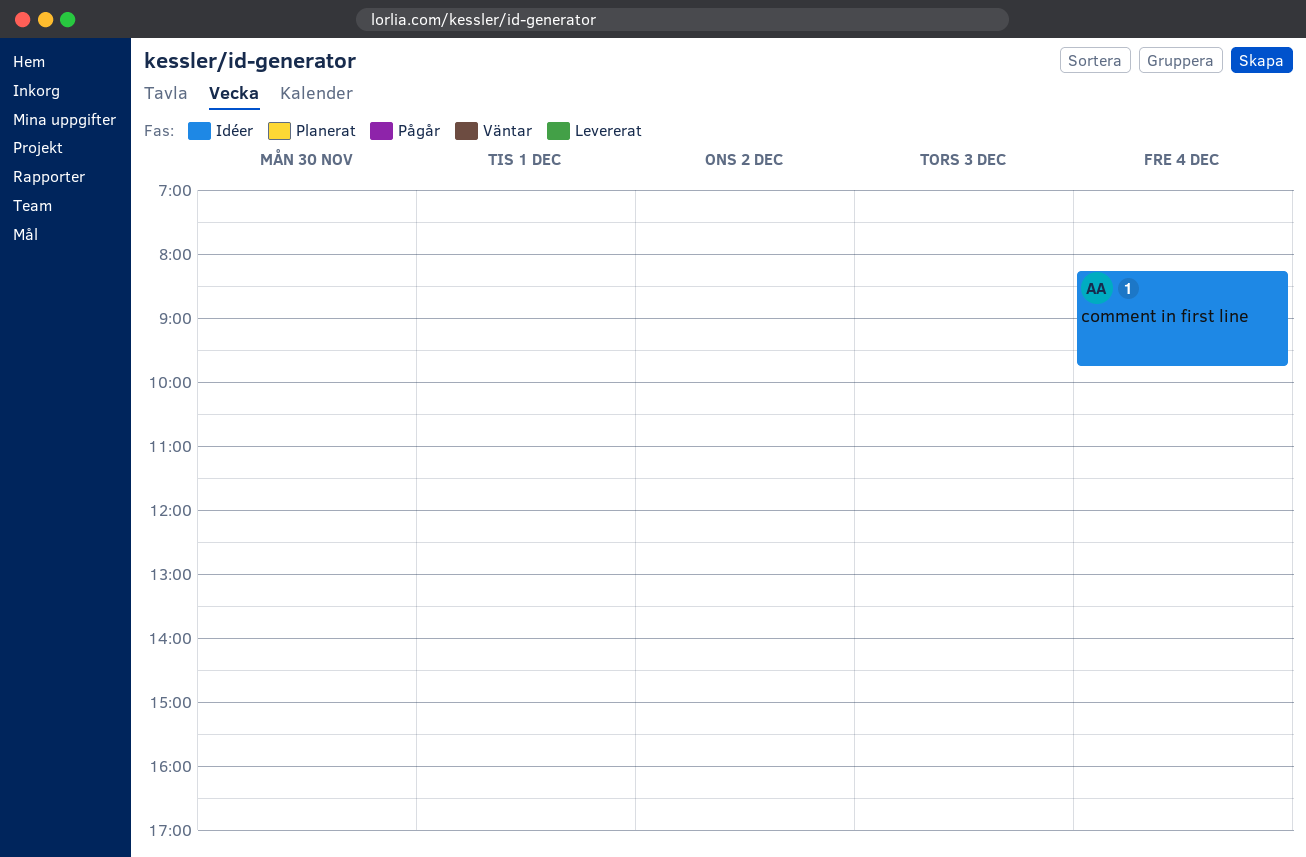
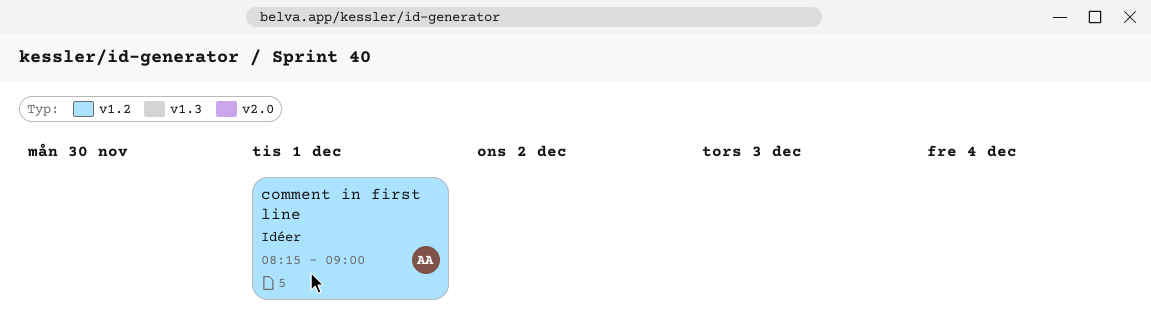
comment in first line, day: Dec 4 -> Dec 1
comment in first line, ends: 09:45 -> 09:00

